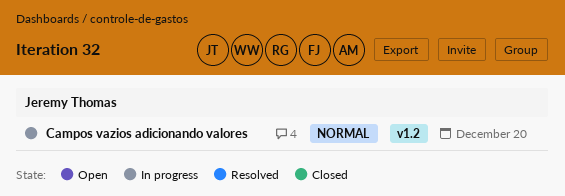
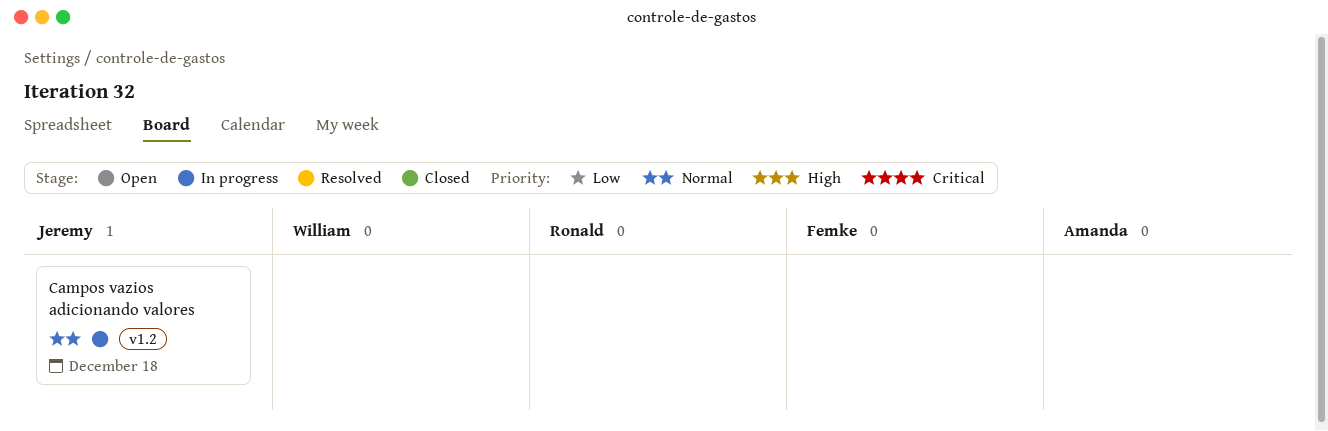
Campos vazios adicionando valores, due: Dec 20 -> Dec 18

